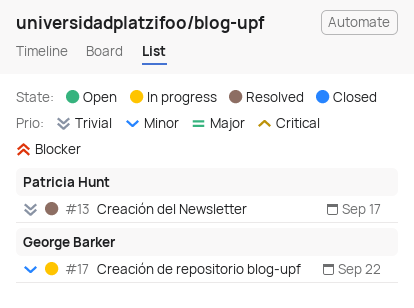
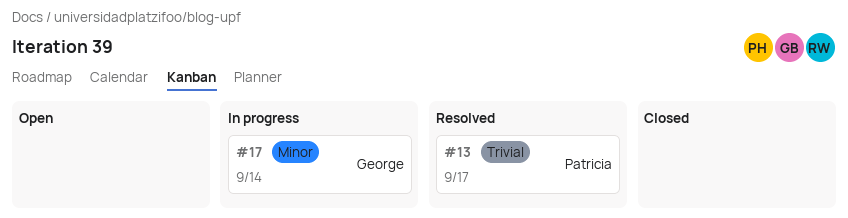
#17, due: Sep 22 -> Sep 14

